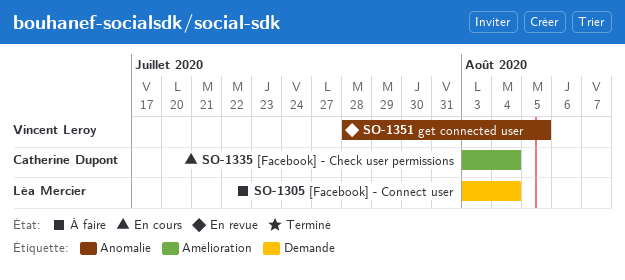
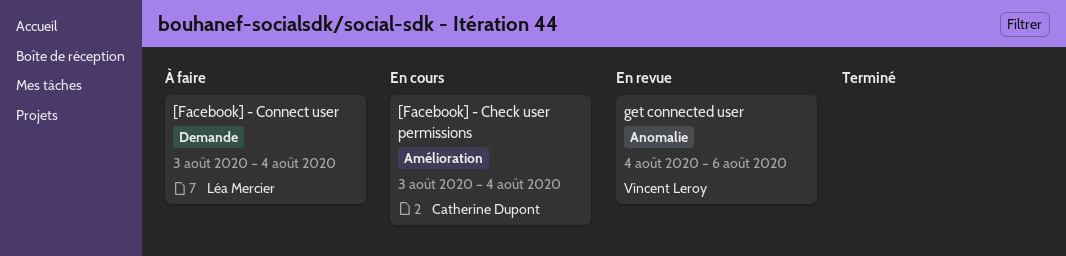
get connected user, start: Jul 28 -> Aug 4
get connected user, due: Aug 5 -> Aug 6

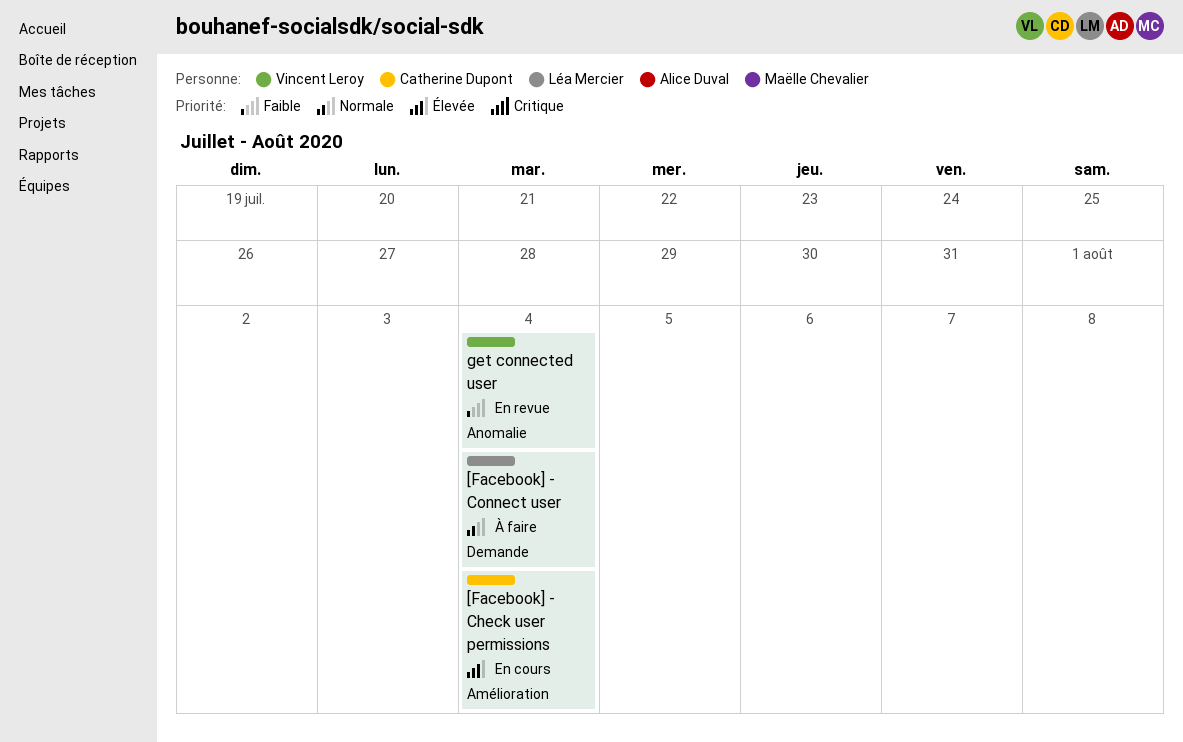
get connected user, due: Aug 6 -> Aug 4

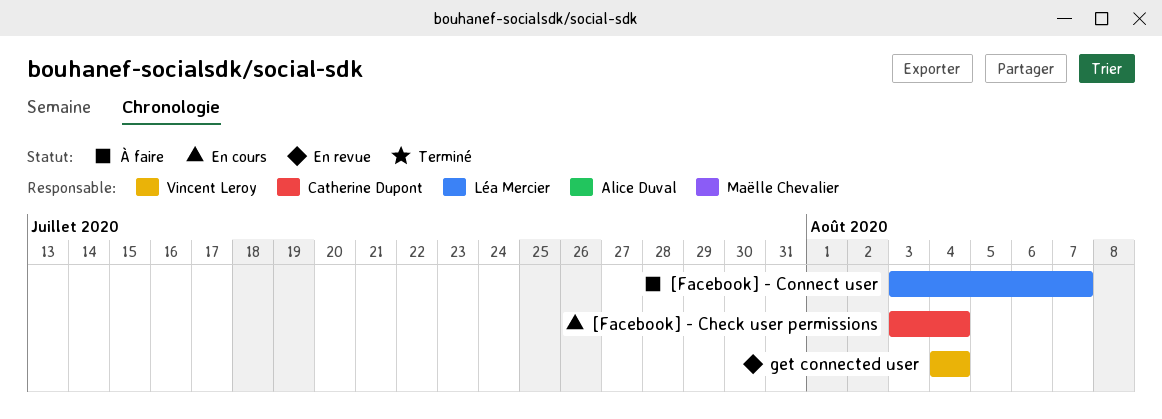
[Facebook] - Connect user, due: Aug 4 -> Aug 7

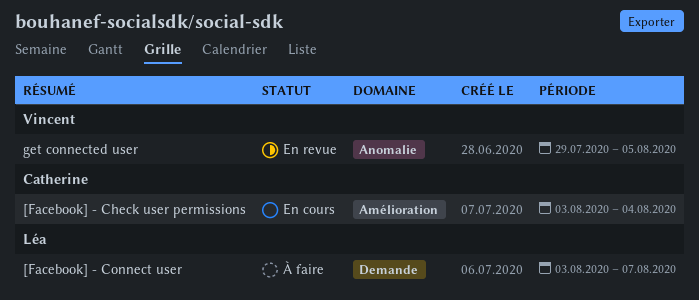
get connected user, start: Aug 4 -> Jul 29
get connected user, due: Aug 4 -> Aug 5

